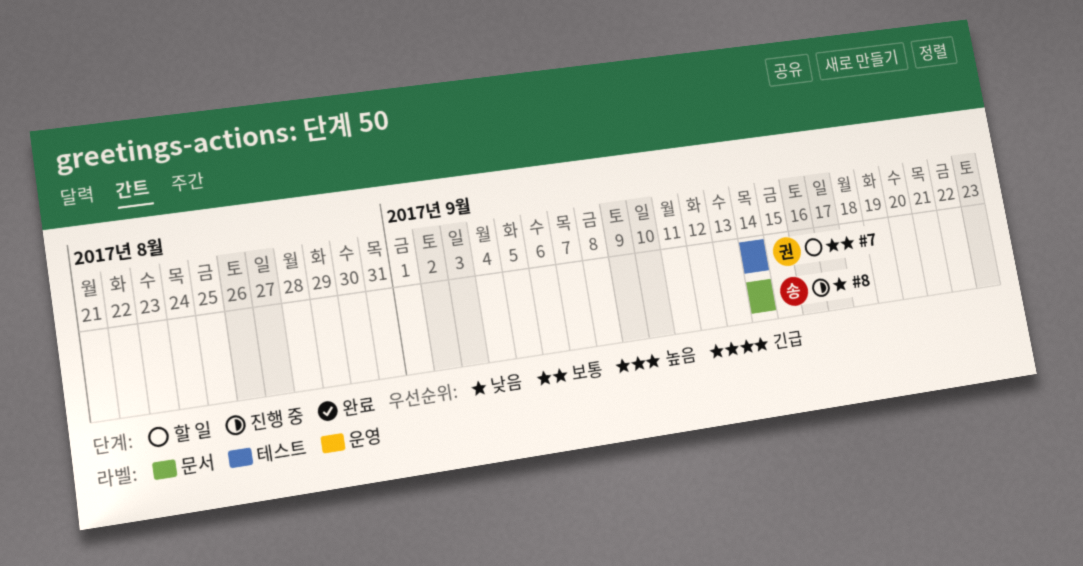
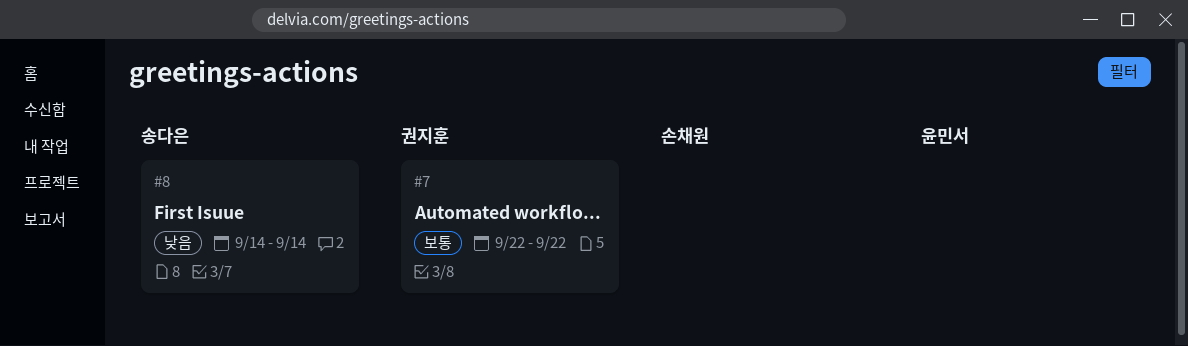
#7, start: Sep 14 -> Sep 22
#7, due: Sep 14 -> Sep 22

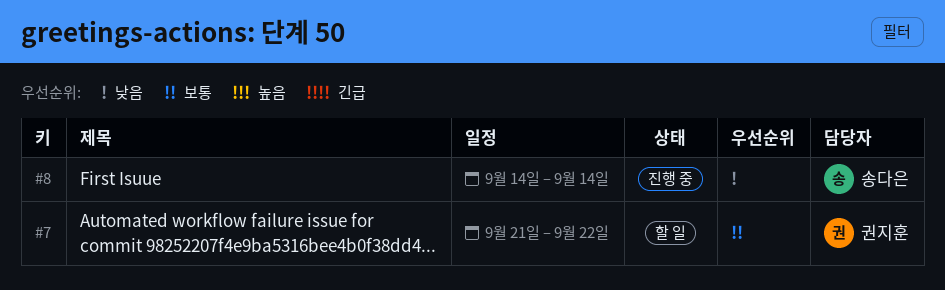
#7, start: Sep 22 -> Sep 21

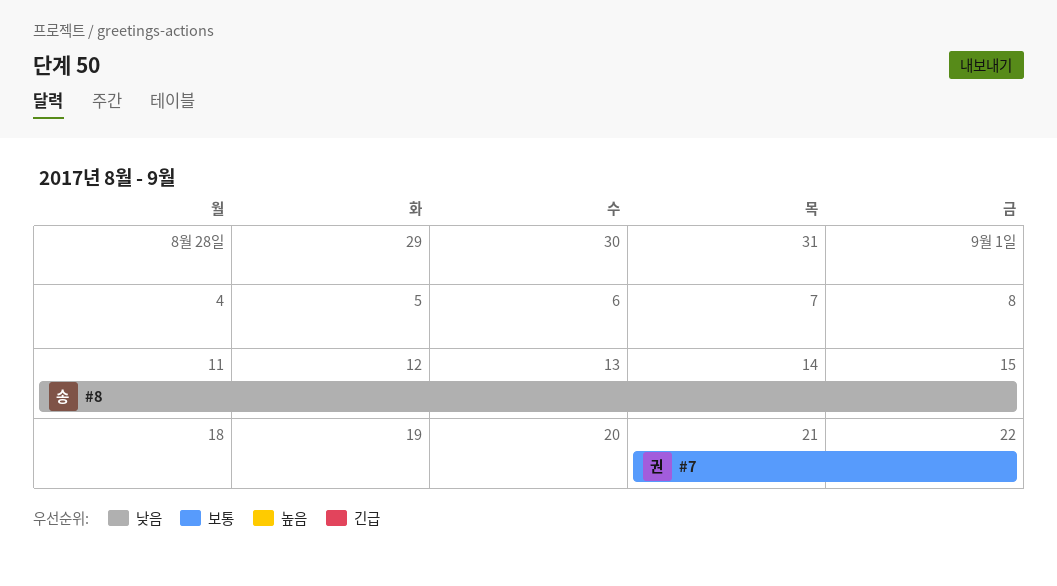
#8, start: Sep 14 -> Sep 11
#8, due: Sep 14 -> Sep 15

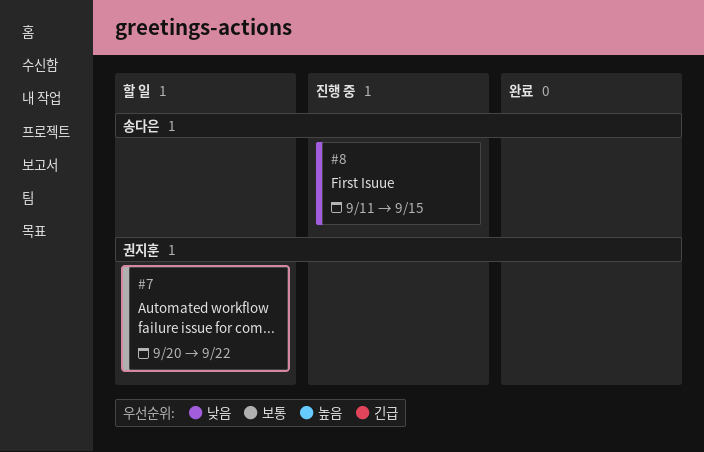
#7, start: Sep 21 -> Sep 20

